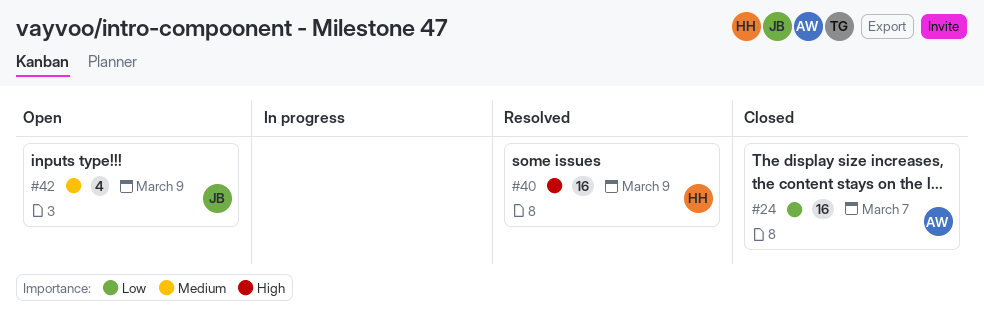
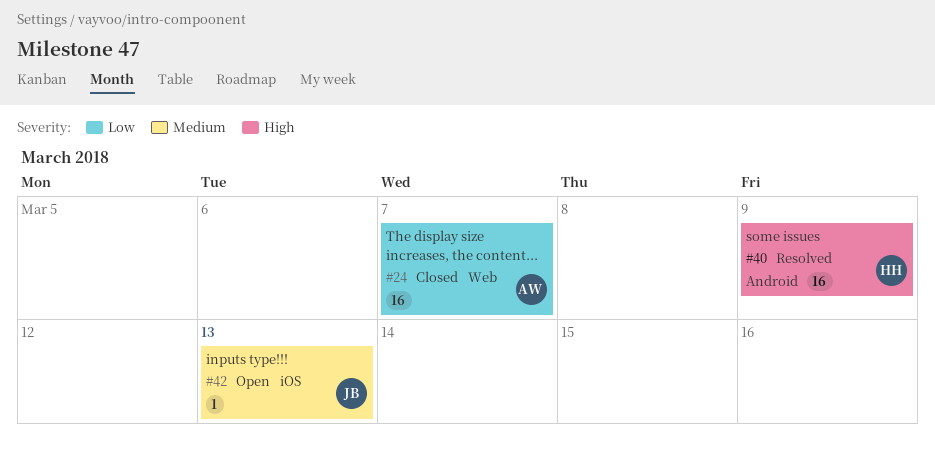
#42, estimate: 4 -> 1
#42, due: Mar 9 -> Mar 13

